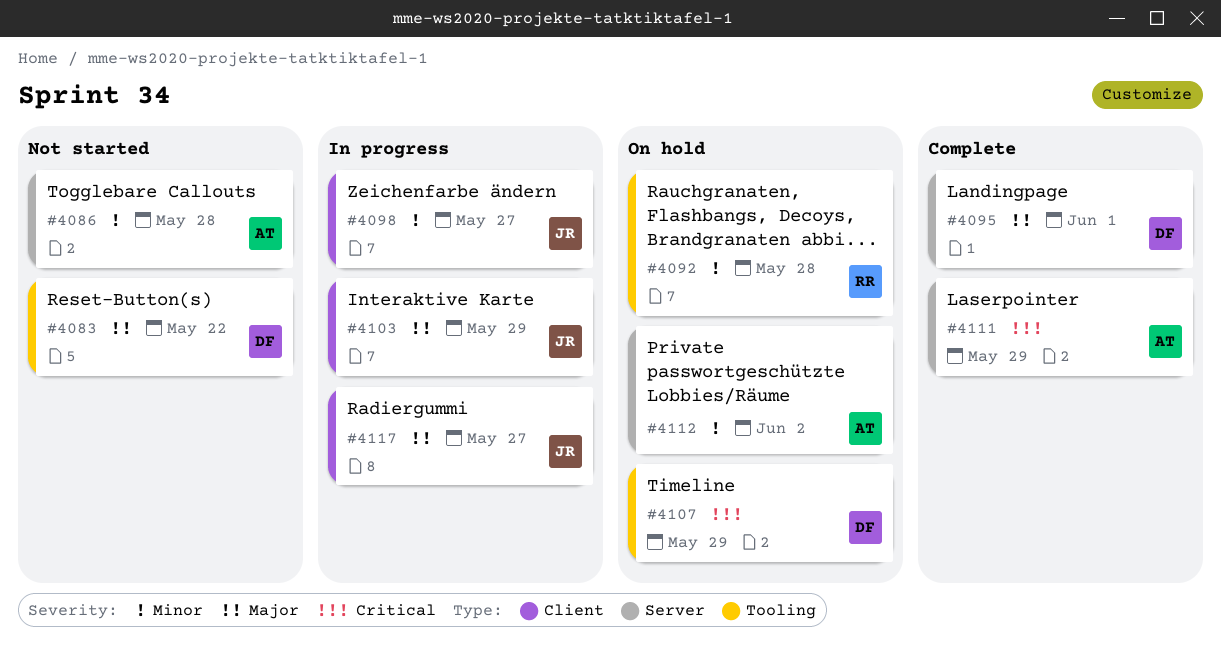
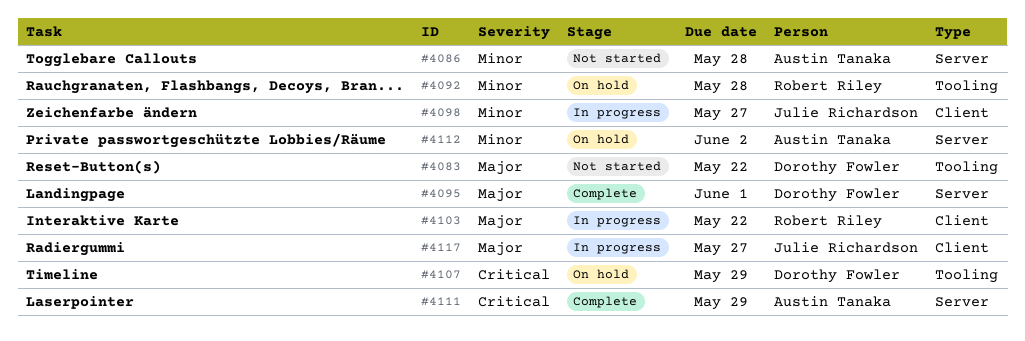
#4103, owner: Julie Richardson -> Robert Riley
#4103, due: May 29 -> May 22

